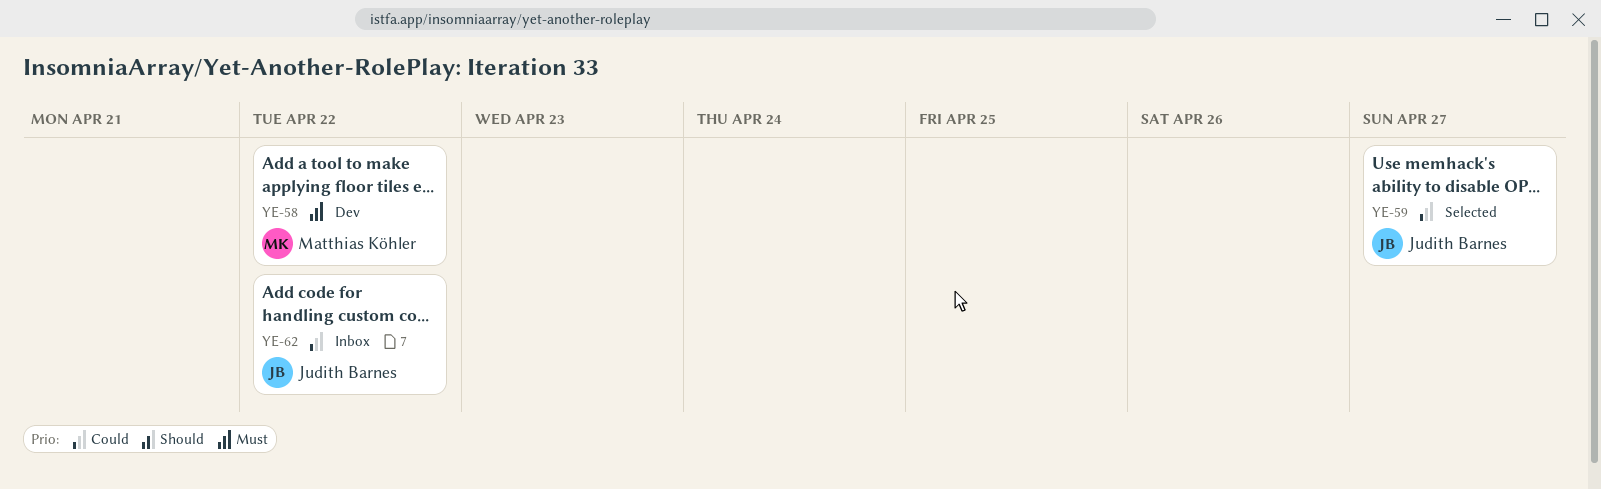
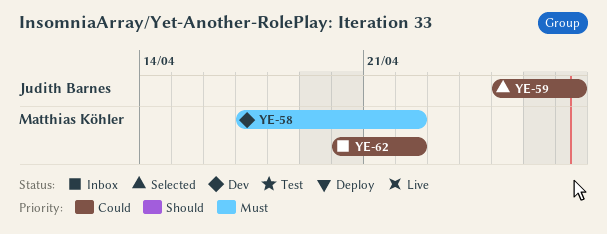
YE-62, owner: Judith Barnes -> Matthias Köhler

